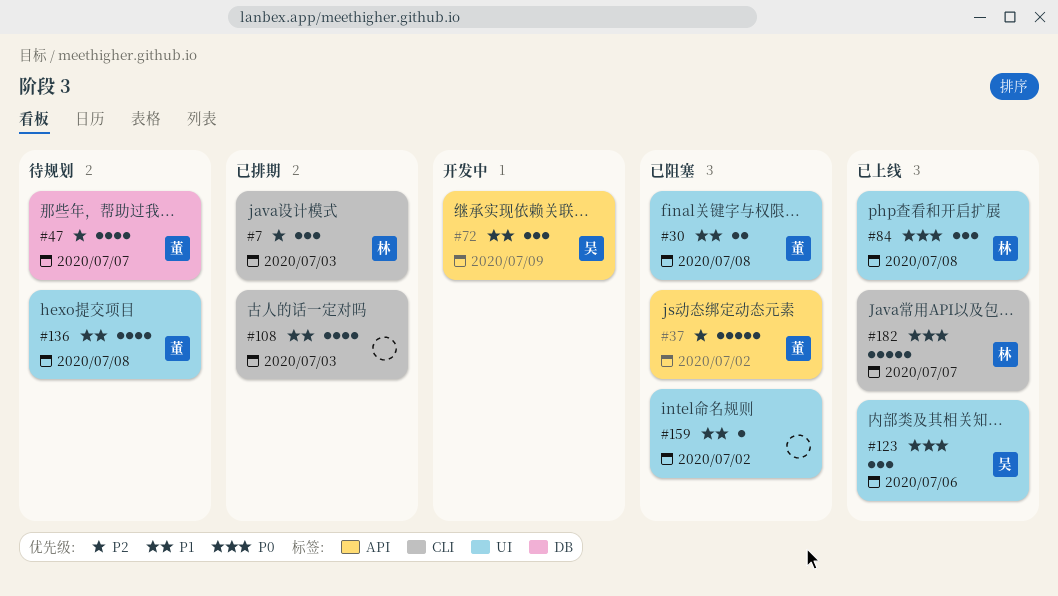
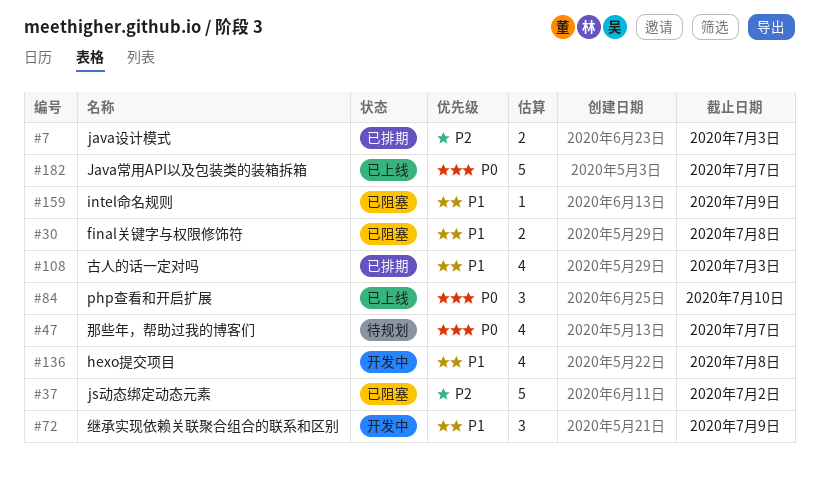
#7, estimate: 3 -> 2
#47, priority: P2 -> P0
#84, due: Jul 8 -> Jul 10
#123: present -> none
#136, status: 待规划 -> 开发中
#159, due: Jul 2 -> Jul 9

